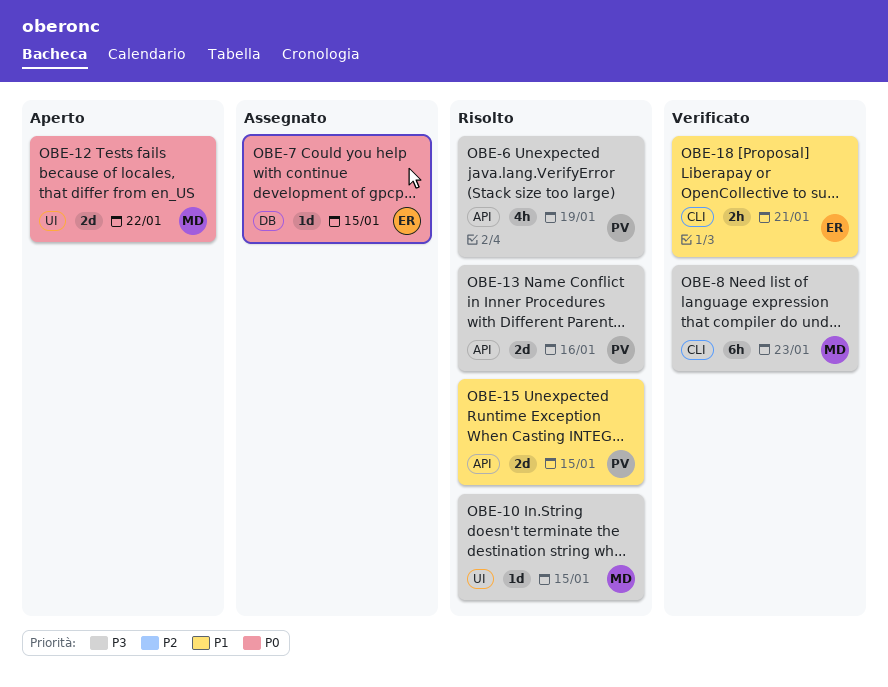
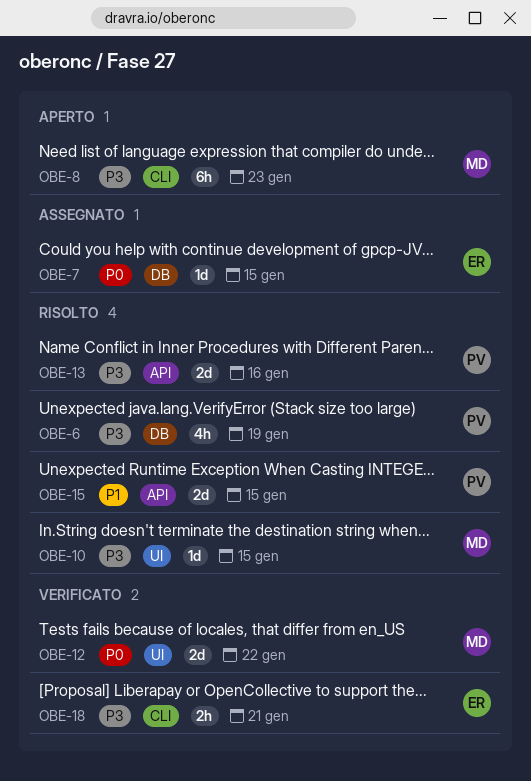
OBE-6, label: API -> DB
OBE-8, status: Verificato -> Aperto
OBE-12, status: Aperto -> Verificato
OBE-18, priority: P1 -> P3

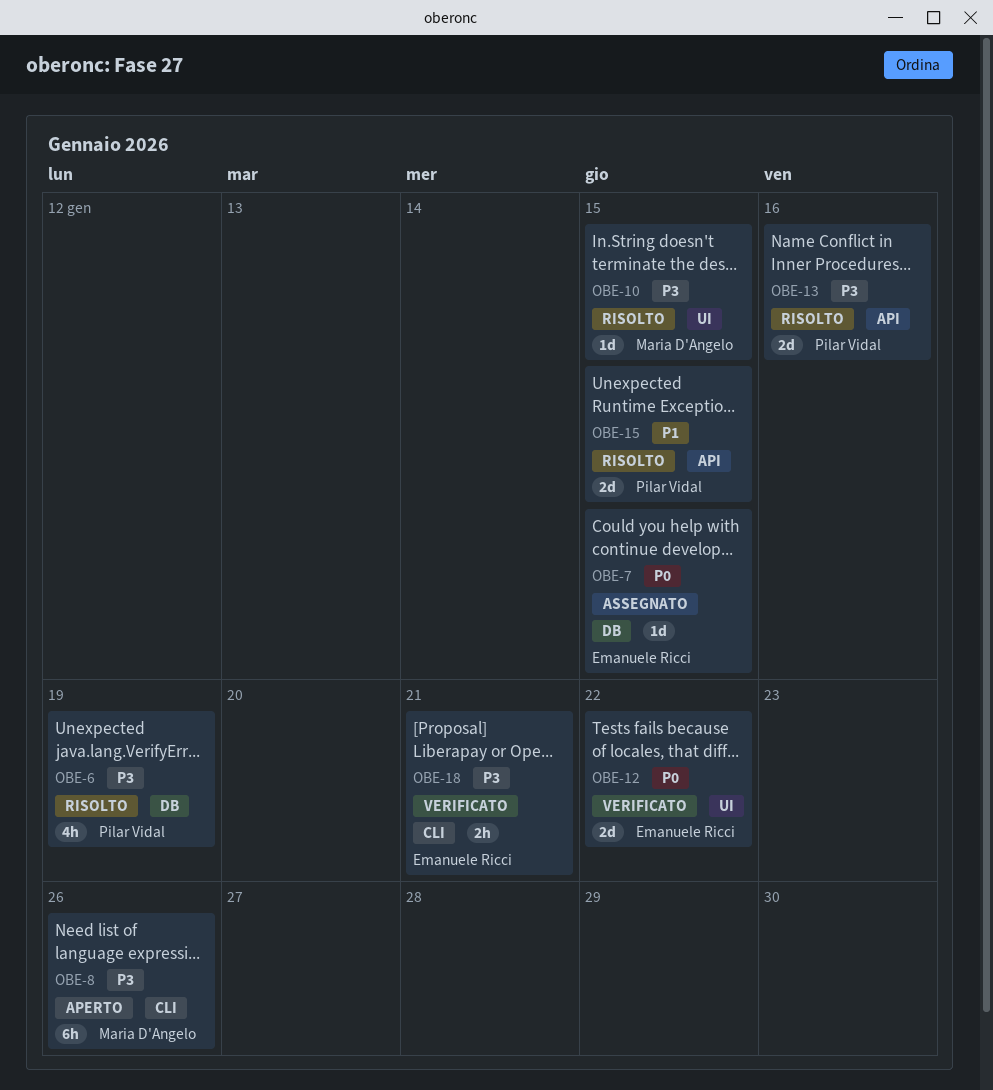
OBE-8, due: Jan 23 -> Jan 26
OBE-12, owner: Maria D'Angelo -> Emanuele Ricci

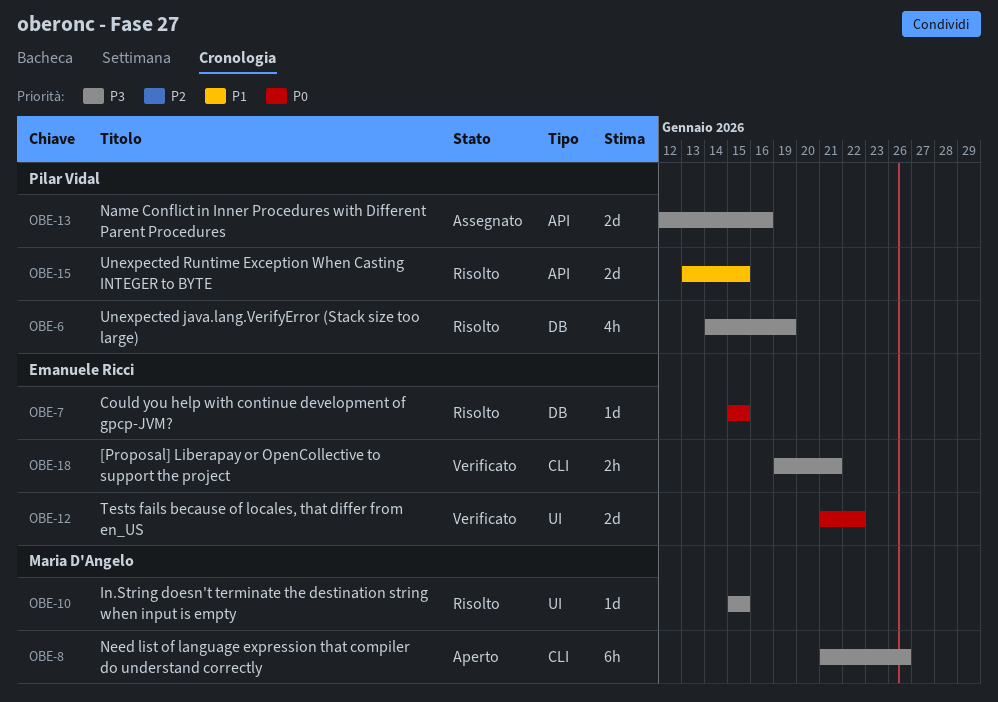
OBE-7, status: Assegnato -> Risolto
OBE-13, status: Risolto -> Assegnato

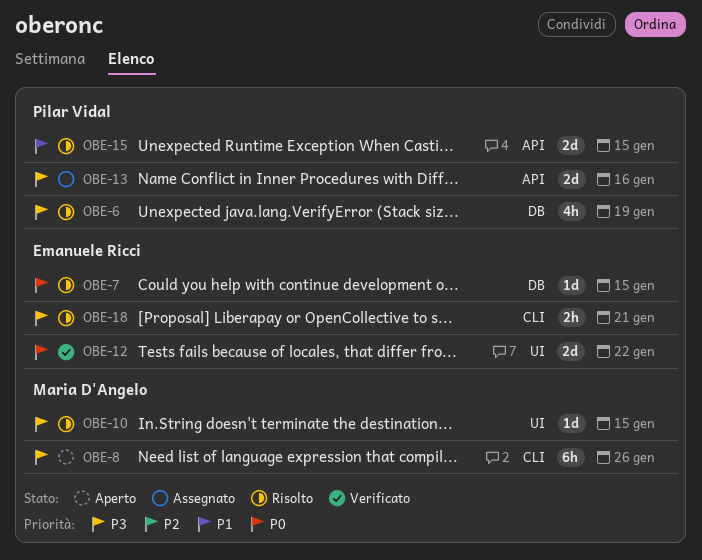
OBE-18, status: Verificato -> Risolto

